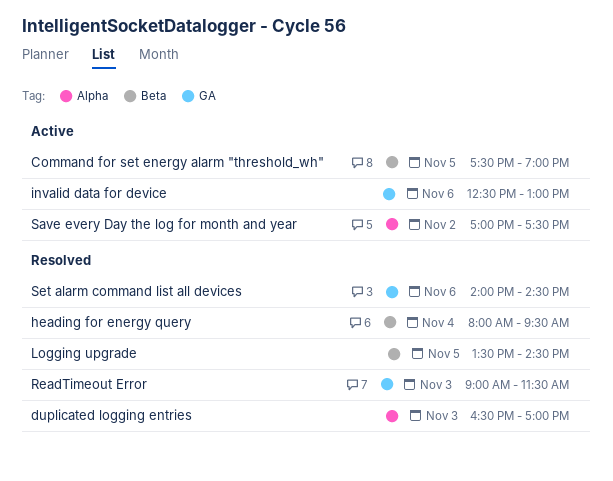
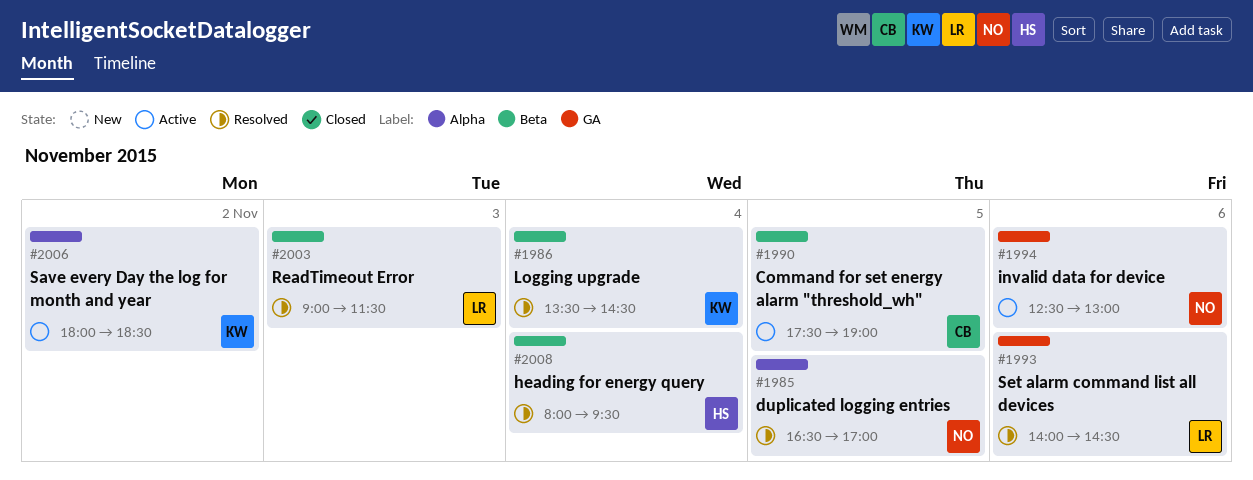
duplicated logging entries, day: Nov 3 -> Nov 5
Logging upgrade, day: Nov 5 -> Nov 4
ReadTimeout Error, label: GA -> Beta
Save every Day the log for month and year, begins: 17:00 -> 18:00
Save every Day the log for month and year, ends: 17:30 -> 18:30

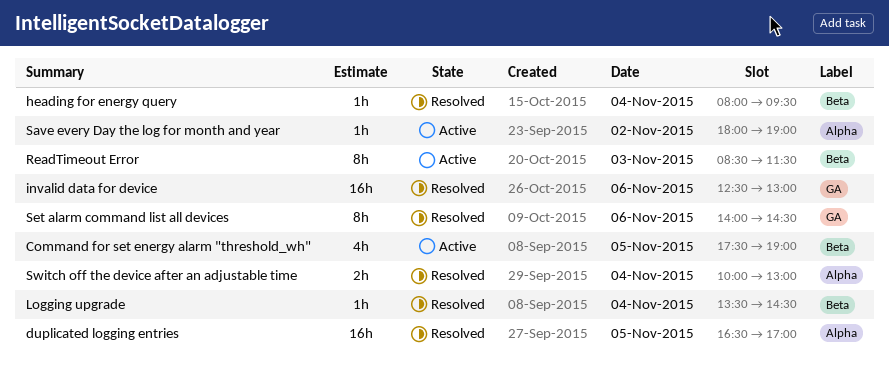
invalid data for device, status: Active -> Resolved
ReadTimeout Error, status: Resolved -> Active
ReadTimeout Error, begins: 09:00 -> 08:30
Save every Day the log for month and year, ends: 18:30 -> 19:00
Switch off the device after an adjustable time: none -> present

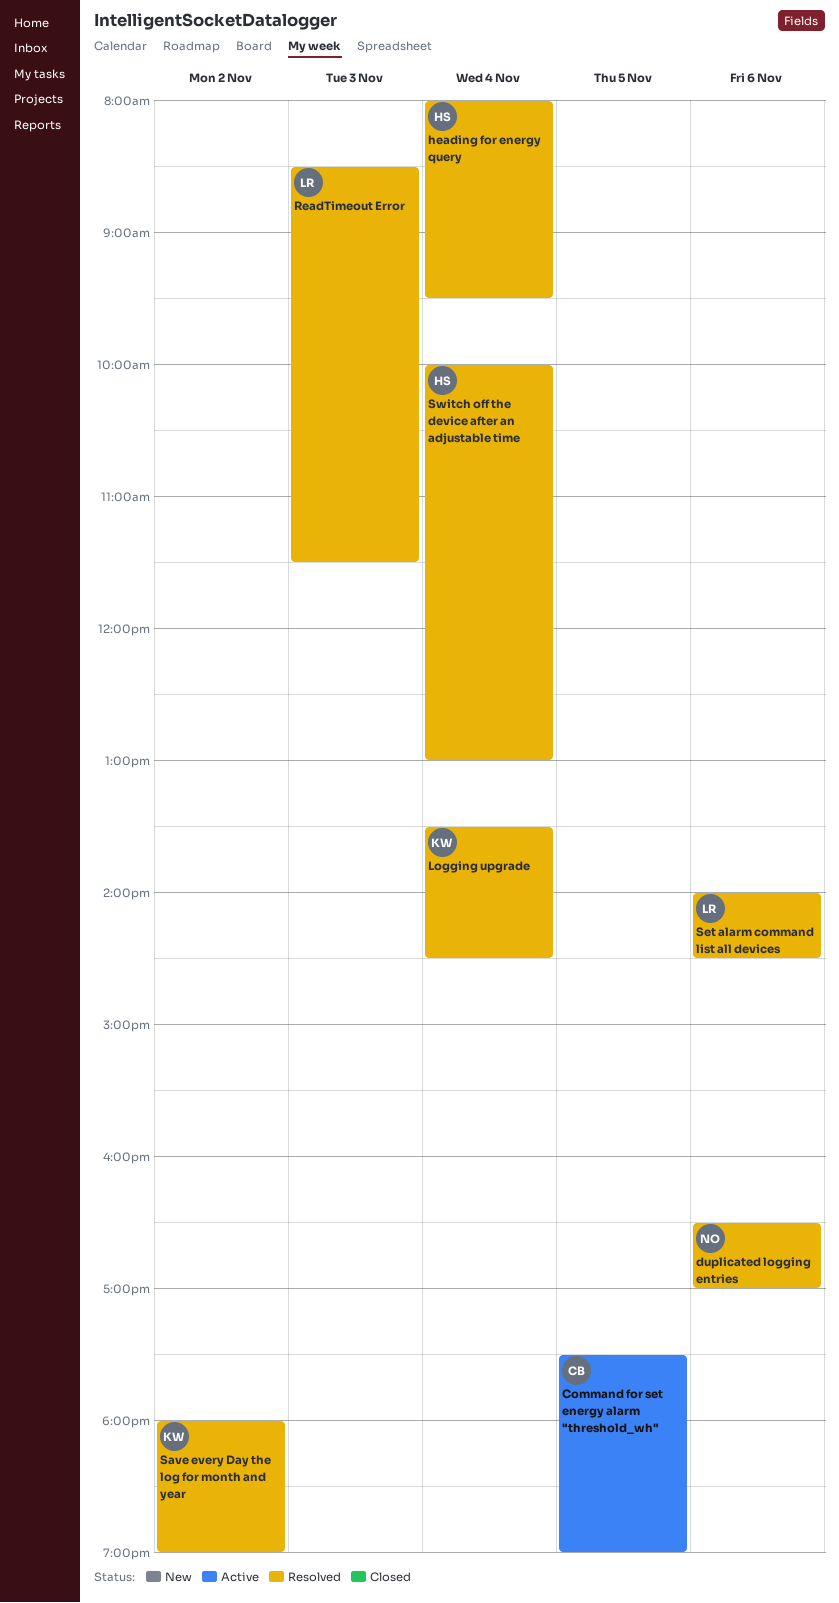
duplicated logging entries, day: Nov 5 -> Nov 6
invalid data for device: present -> none
ReadTimeout Error, status: Active -> Resolved
Save every Day the log for month and year, status: Active -> Resolved

